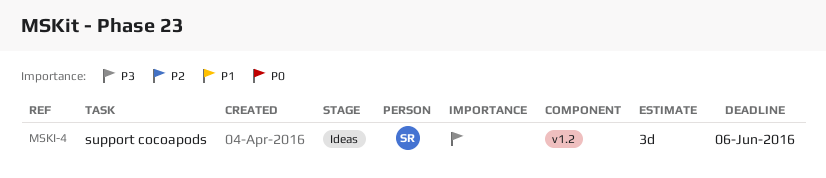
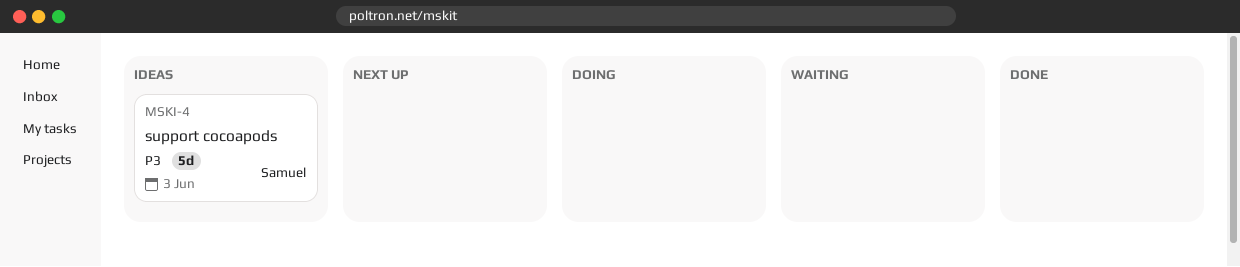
MSKI-4, estimate: 3d -> 5d
MSKI-4, due: Jun 6 -> Jun 3

